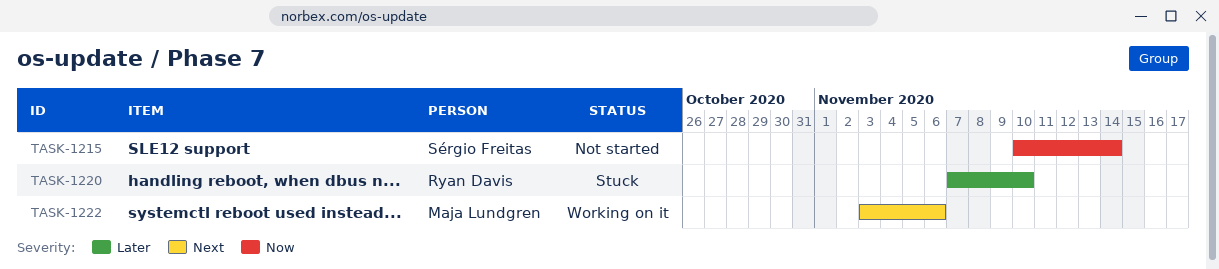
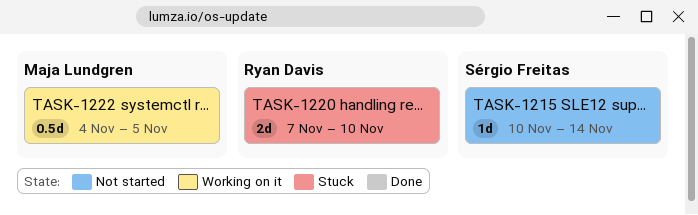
TASK-1222, start: Nov 3 -> Nov 4
TASK-1222, due: Nov 6 -> Nov 5

